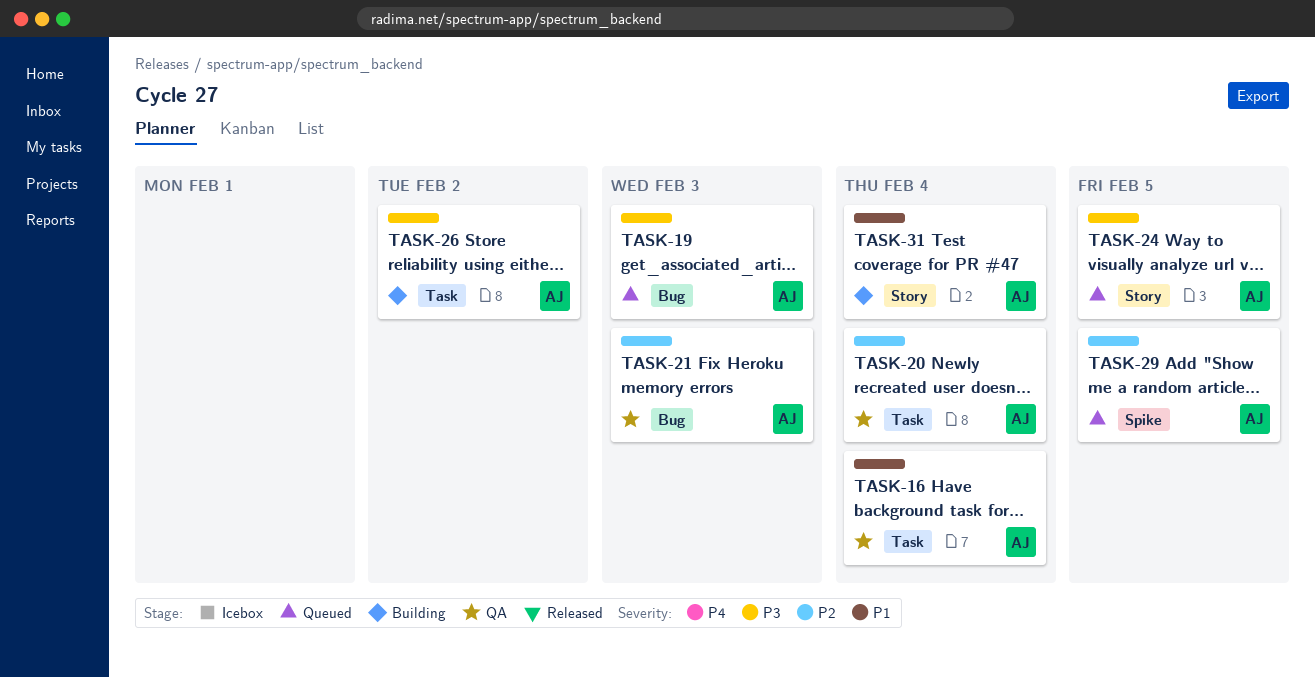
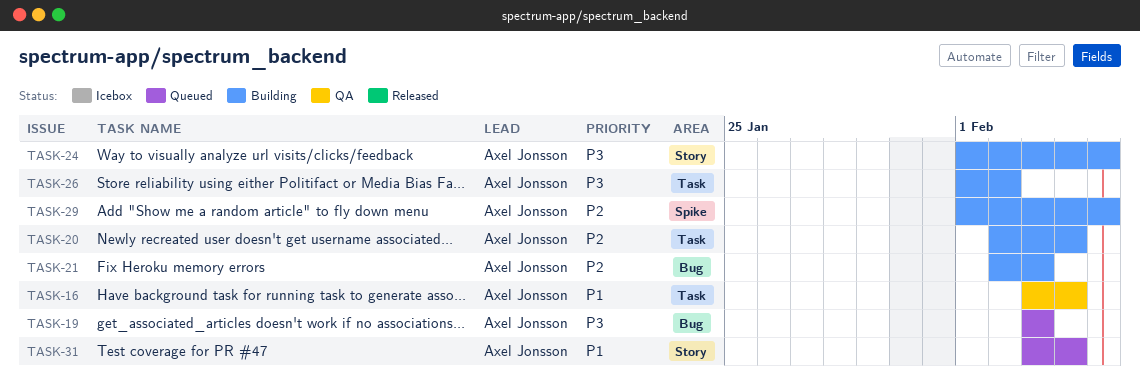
TASK-20, status: QA -> Building
TASK-21, status: QA -> Building
TASK-24, status: Queued -> Building
TASK-29, status: Queued -> Building
TASK-31, status: Building -> Queued

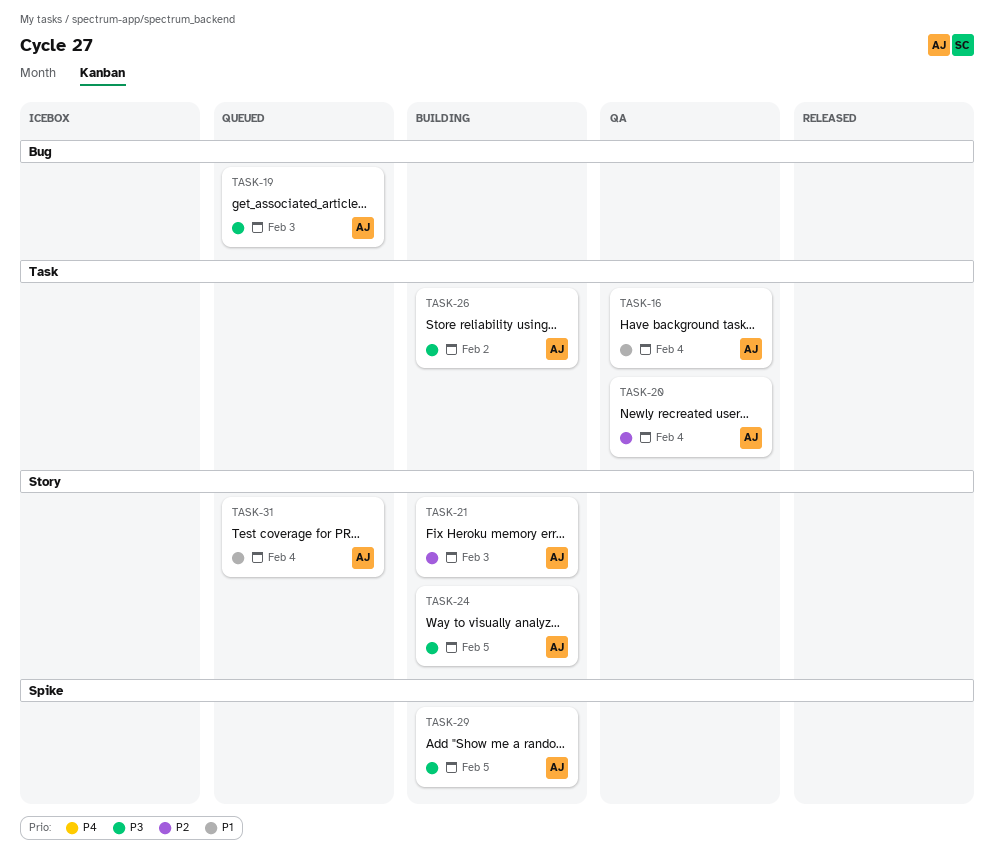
TASK-20, status: Building -> QA
TASK-21, label: Bug -> Story
TASK-29, priority: P2 -> P3

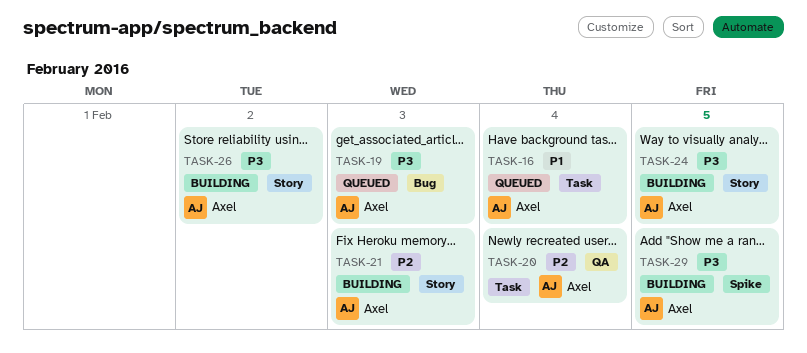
TASK-16, status: QA -> Queued
TASK-26, label: Task -> Story
TASK-31: present -> none

